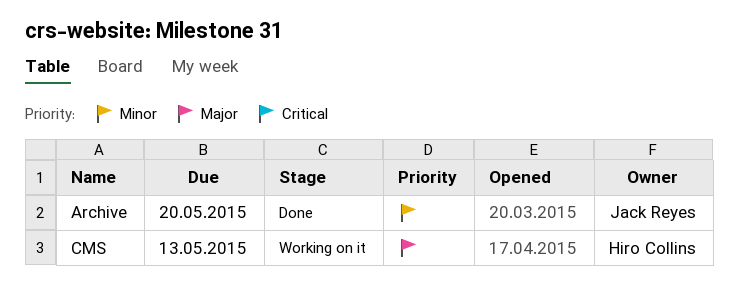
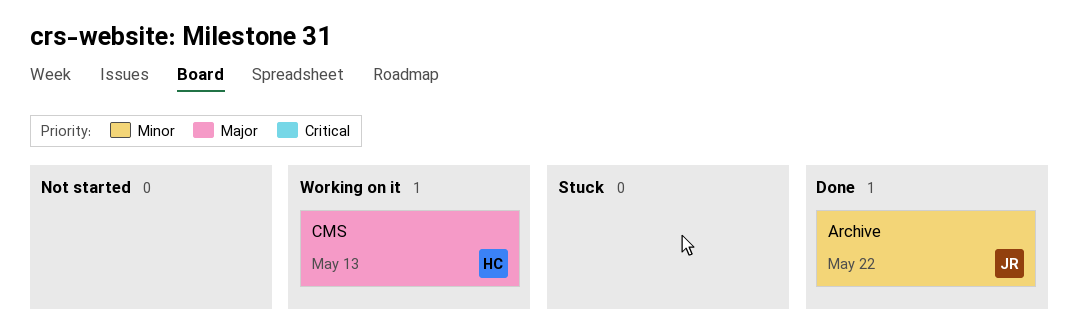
Archive, due: May 20 -> May 22

